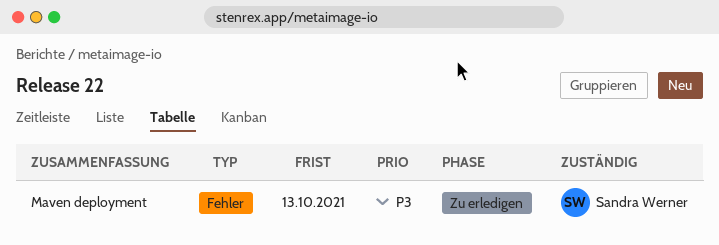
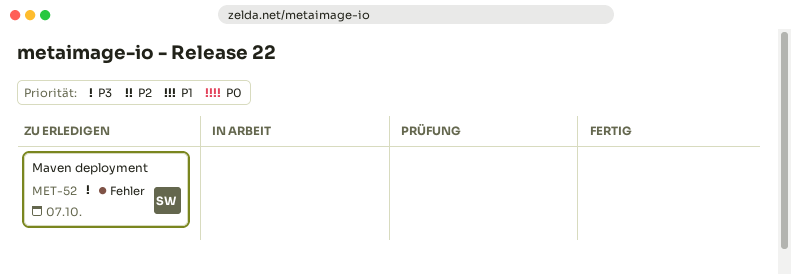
Maven deployment, due: Oct 13 -> Oct 7

